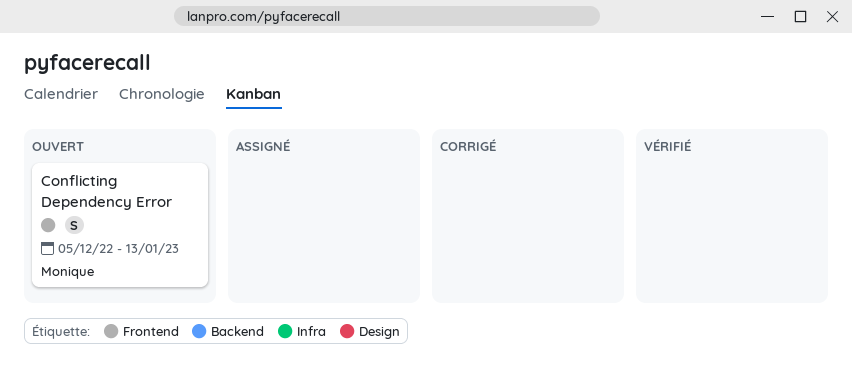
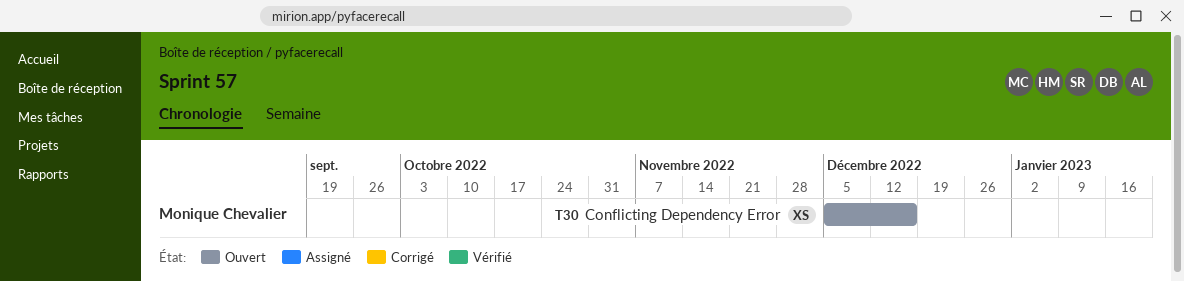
Conflicting Dependency Error, estimate: S -> XS
Conflicting Dependency Error, due: Jan 13 -> Dec 16

